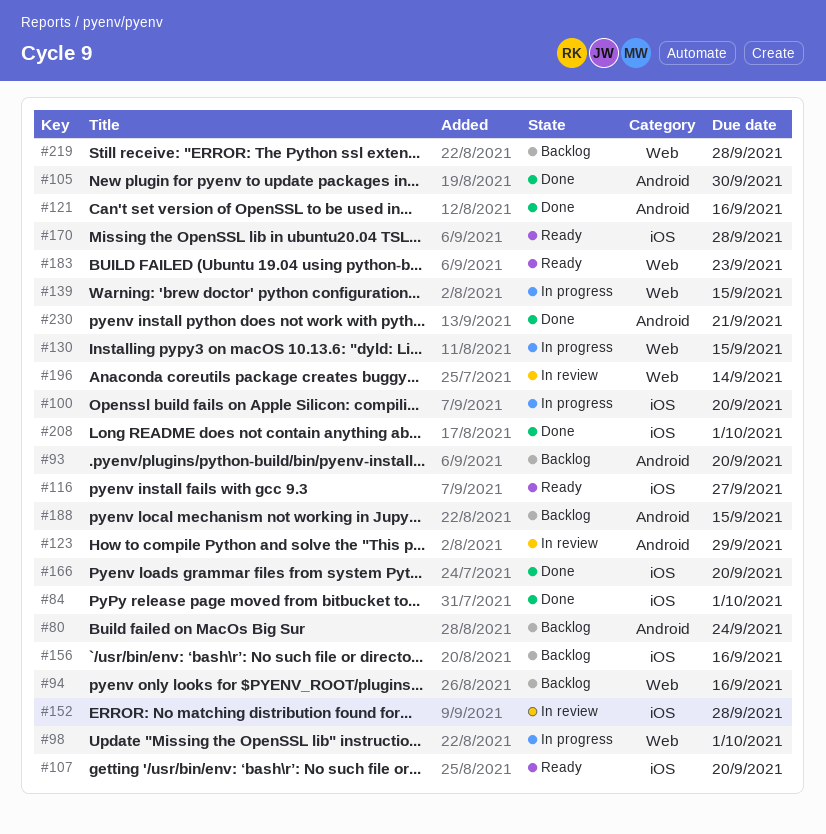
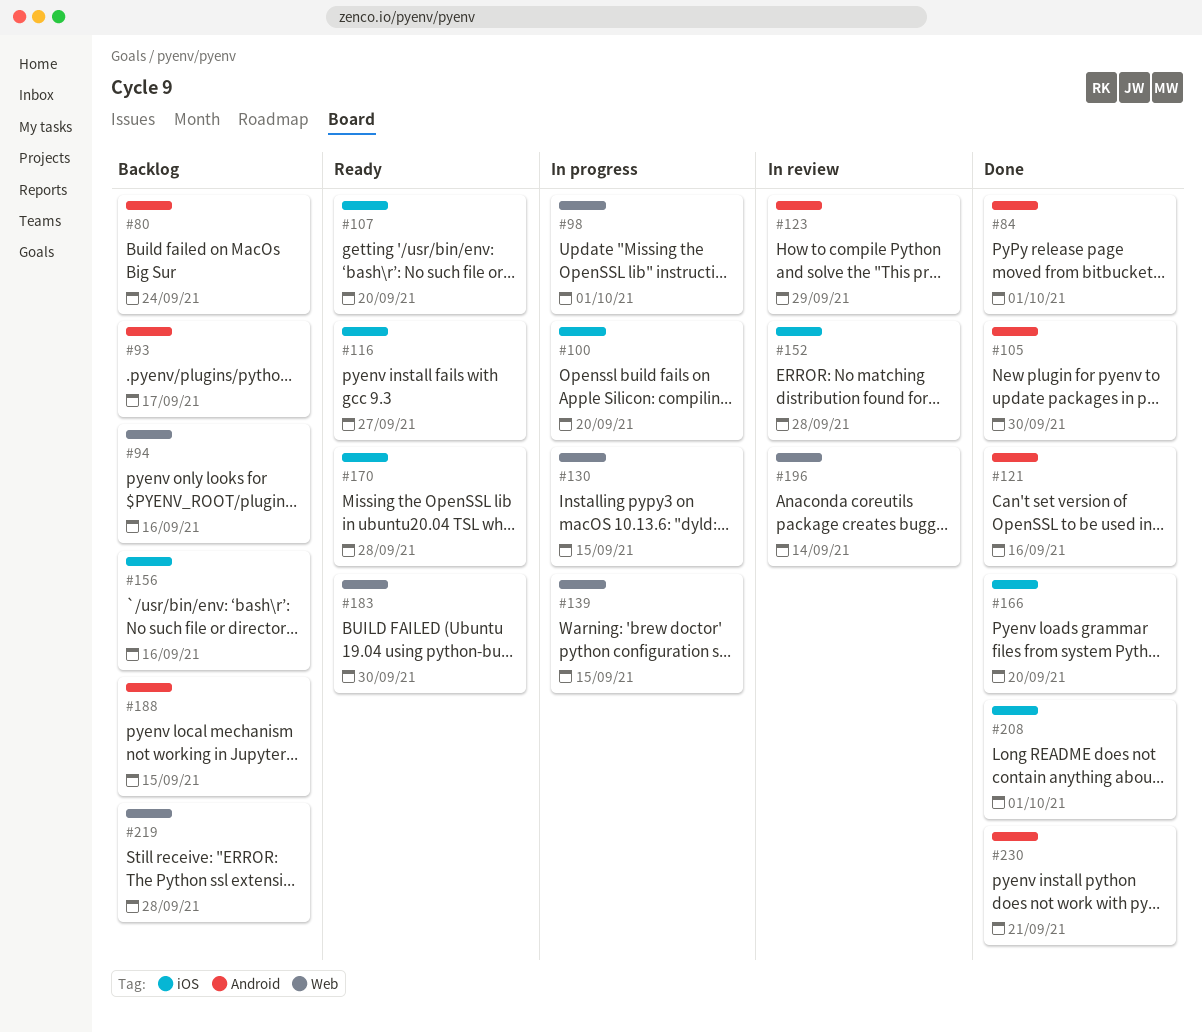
#84, label: iOS -> Android
#93, due: Sep 20 -> Sep 17
#183, due: Sep 23 -> Sep 30

